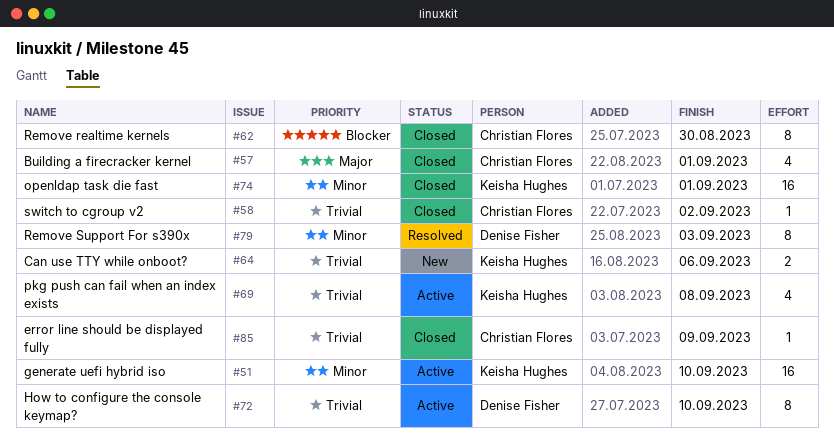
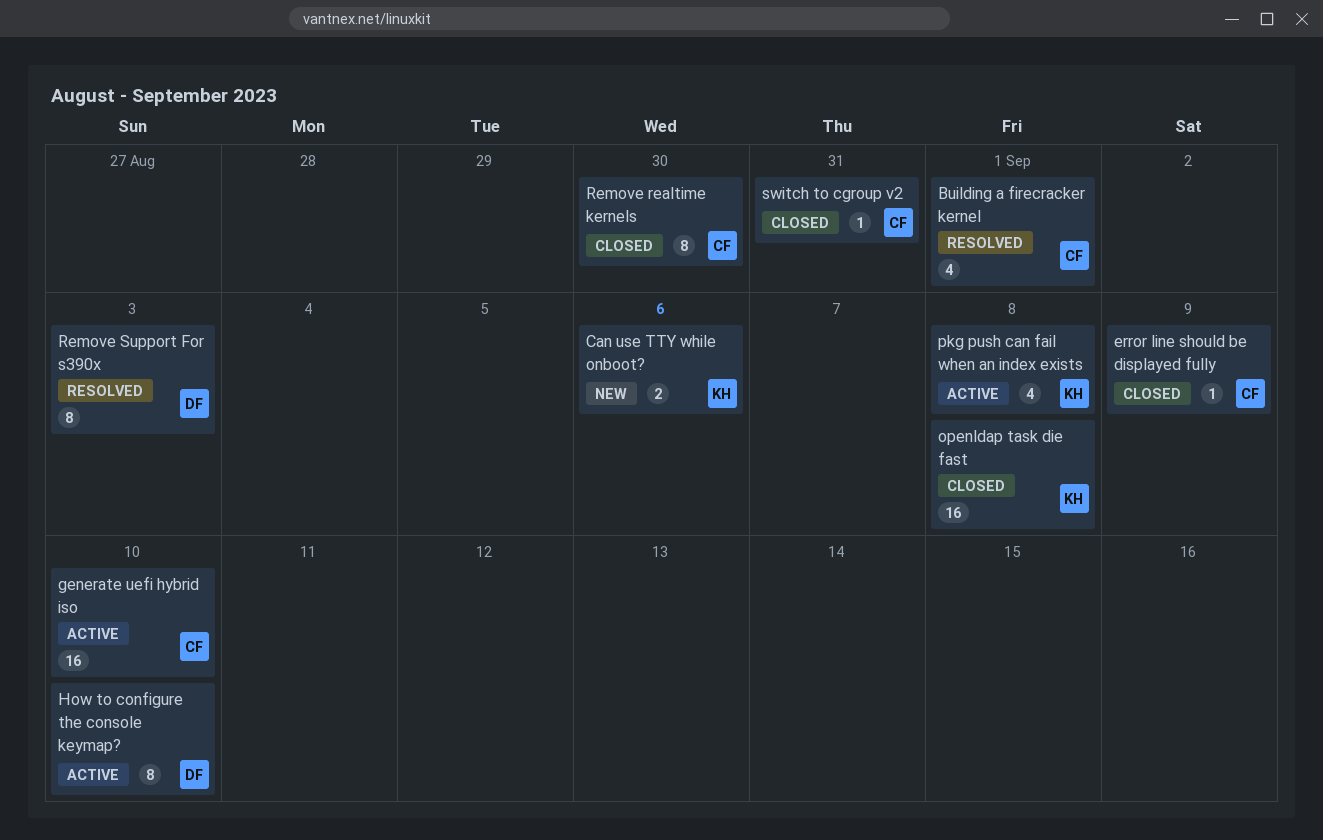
Building a firecracker kernel, status: Closed -> Resolved
generate uefi hybrid iso, owner: Keisha Hughes -> Christian Flores
openldap task die fast, due: Sep 1 -> Sep 8
switch to cgroup v2, due: Sep 2 -> Aug 31

